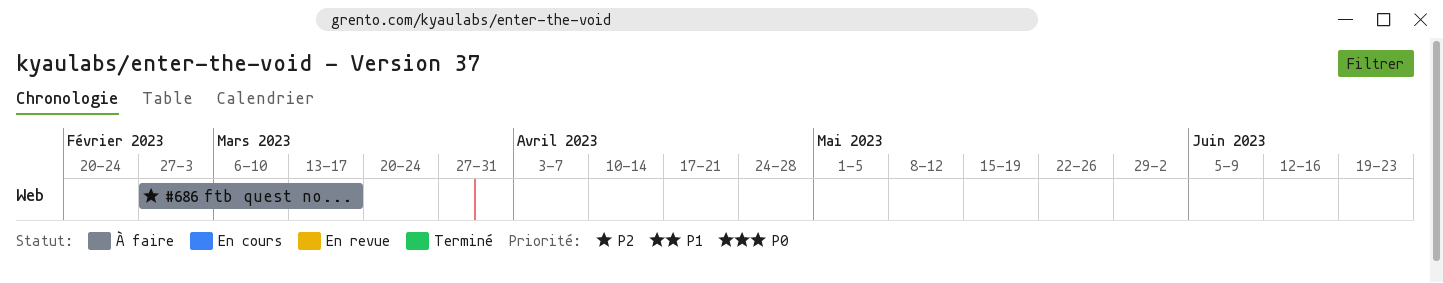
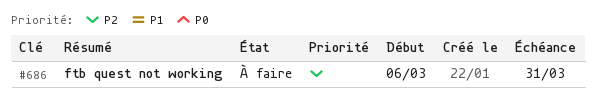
#686, start: Feb 27 -> Mar 6
#686, due: Mar 17 -> Mar 31

